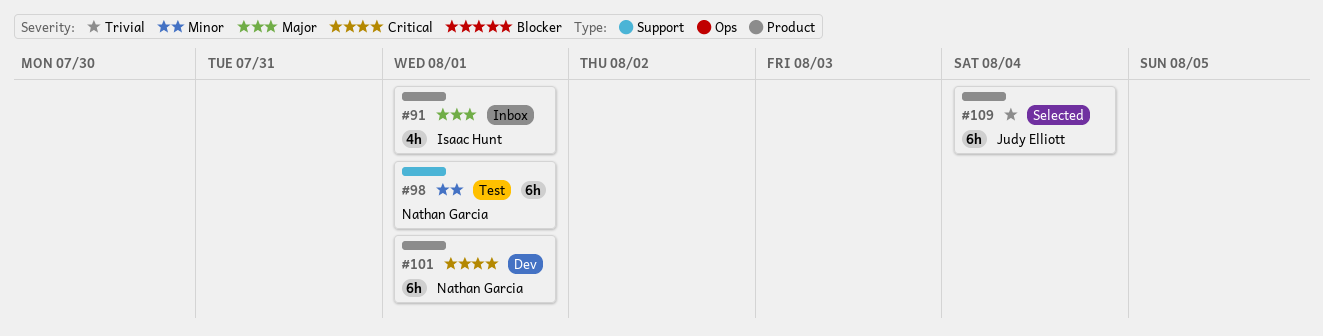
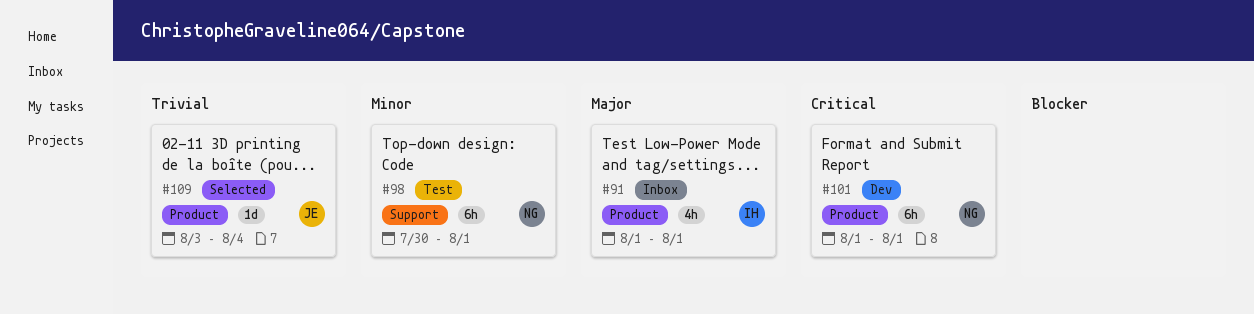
#109, estimate: 6h -> 1d

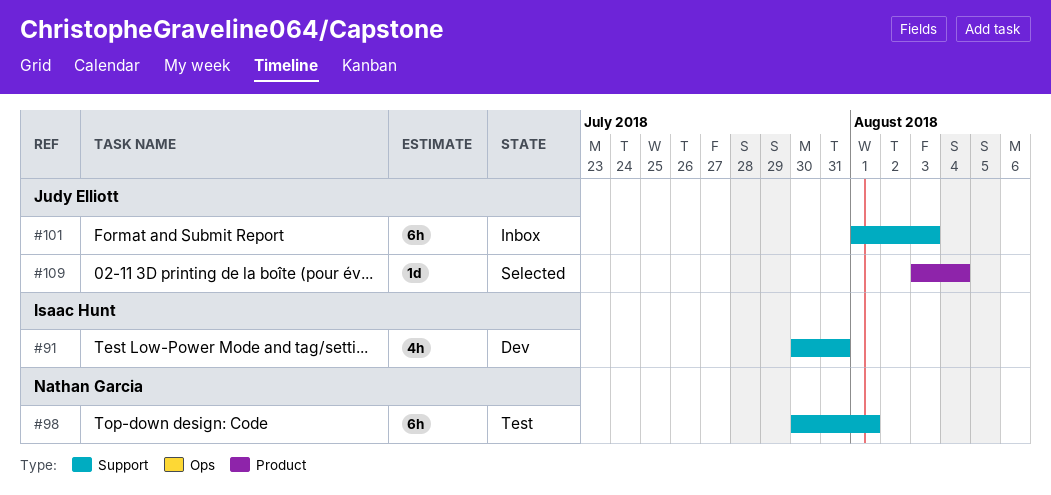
#91, status: Inbox -> Dev
#91, label: Product -> Support
#91, start: Aug 1 -> Jul 30
#91, due: Aug 1 -> Jul 31
#101, status: Dev -> Inbox
#101, owner: Nathan Garcia -> Judy Elliott
#101, label: Product -> Support
#101, due: Aug 1 -> Aug 3

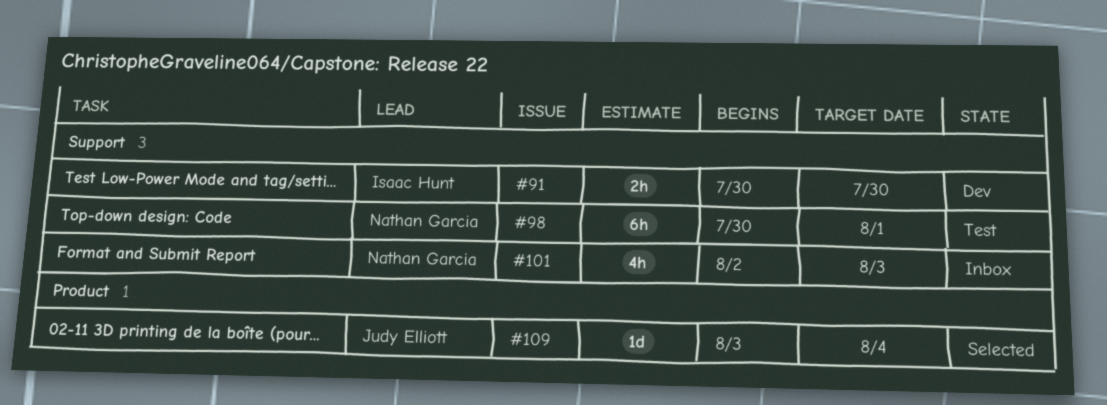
#91, estimate: 4h -> 2h
#91, due: Jul 31 -> Jul 30
#101, owner: Judy Elliott -> Nathan Garcia
#101, estimate: 6h -> 4h
#101, start: Aug 1 -> Aug 2

